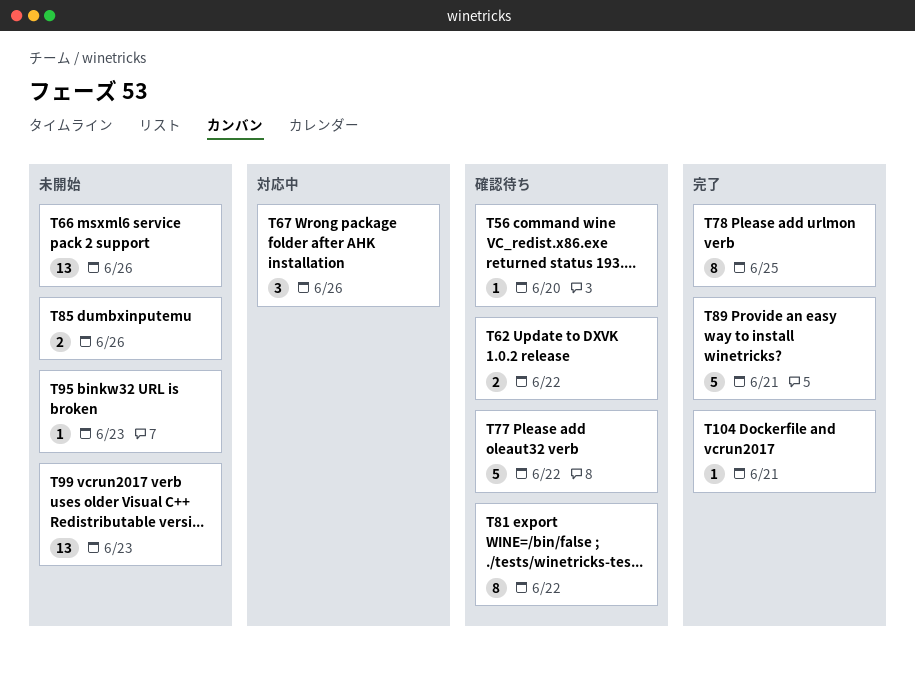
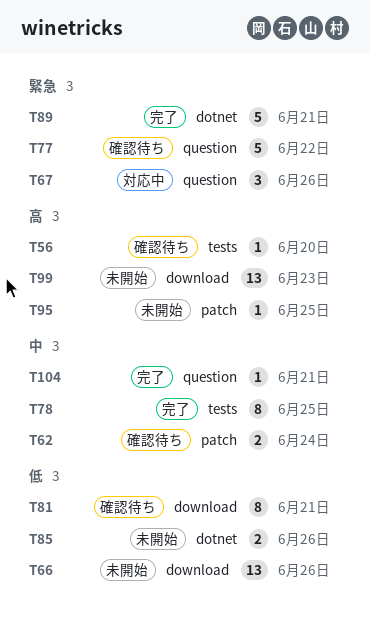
T62, due: Jun 22 -> Jun 24
T81, due: Jun 22 -> Jun 21
T95, due: Jun 23 -> Jun 25

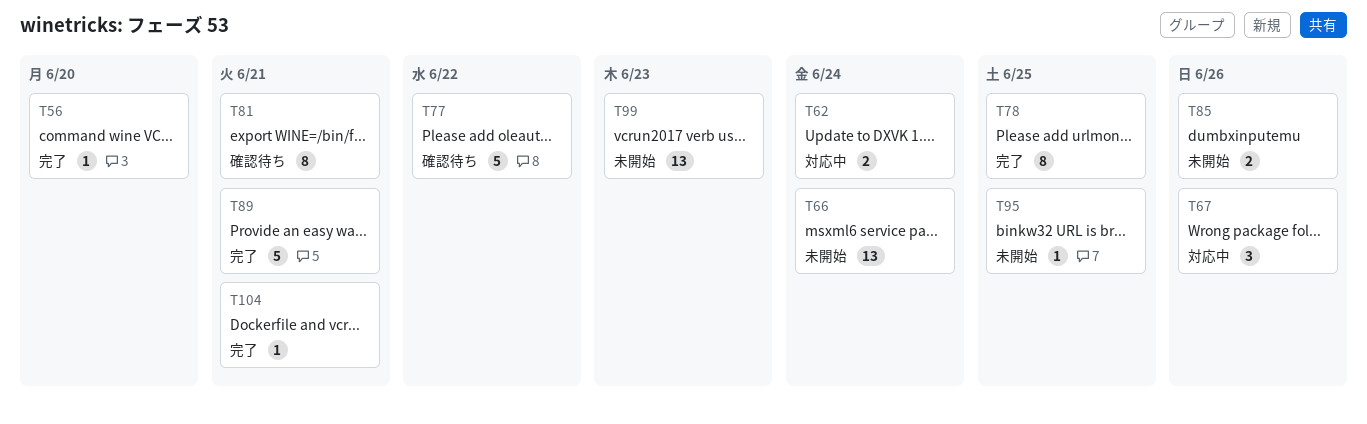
T56, status: 確認待ち -> 完了
T62, status: 確認待ち -> 対応中
T66, due: Jun 26 -> Jun 24

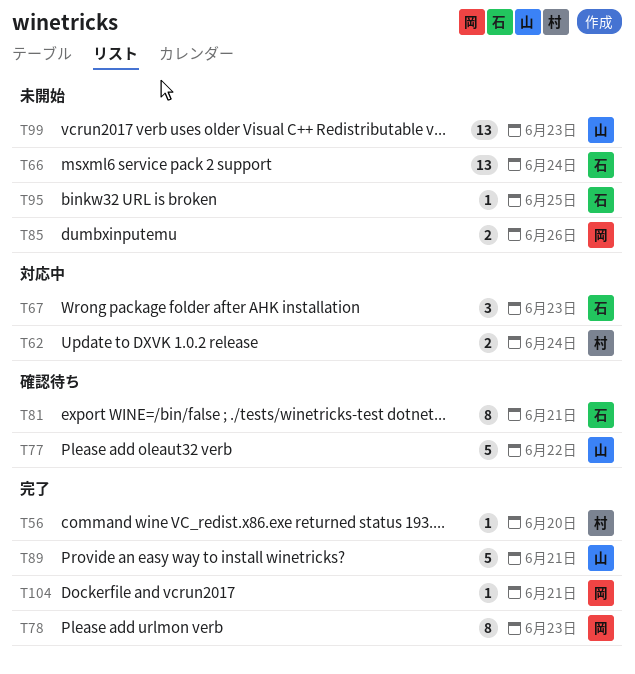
T67, due: Jun 26 -> Jun 23
T78, due: Jun 25 -> Jun 23

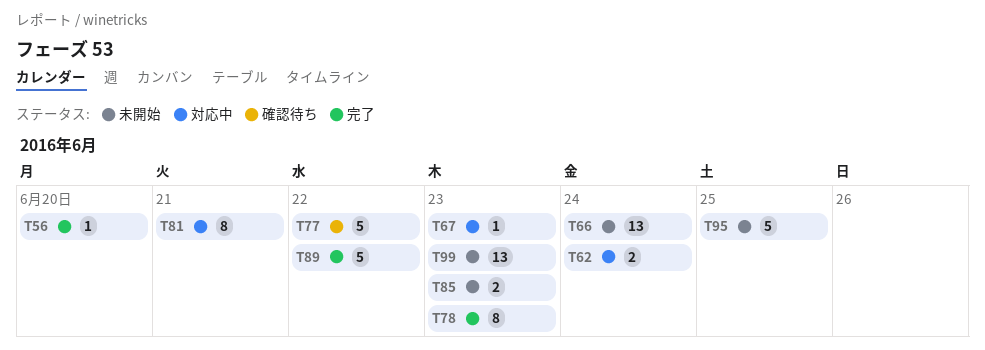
T67, estimate: 3 -> 1
T81, status: 確認待ち -> 対応中
T85, due: Jun 26 -> Jun 23
T89, due: Jun 21 -> Jun 22
T95, estimate: 1 -> 5
T104: present -> none

